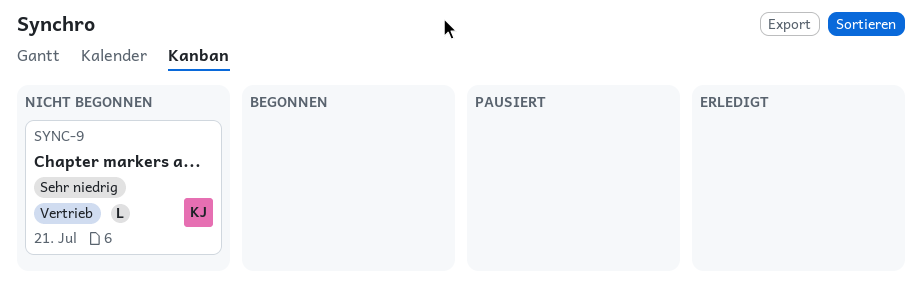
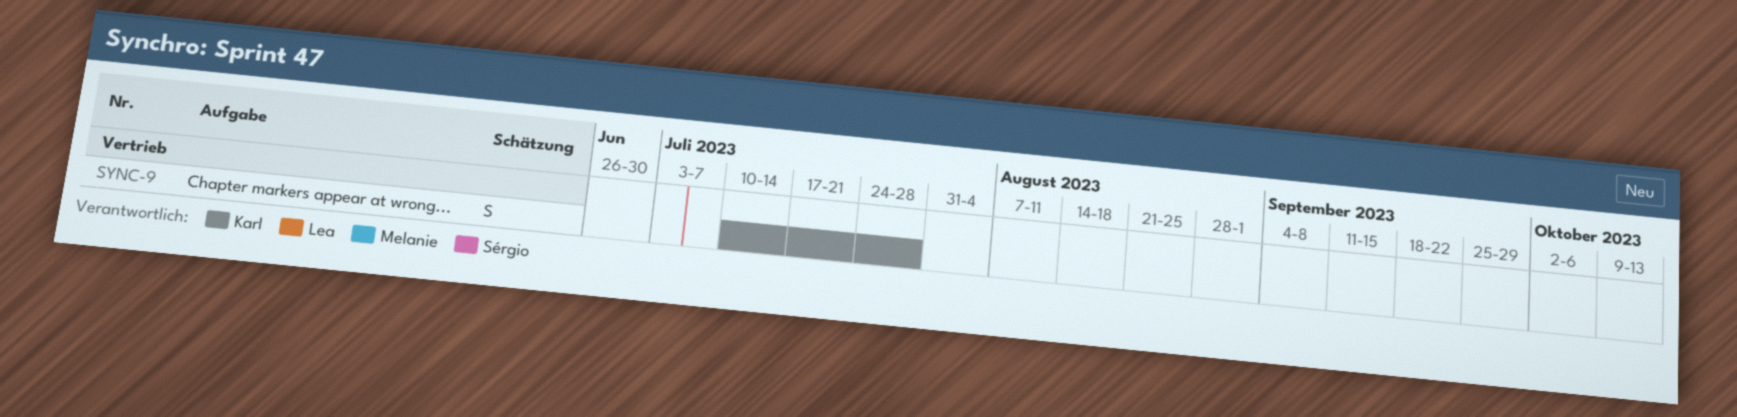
SYNC-9, estimate: L -> S
SYNC-9, due: Jul 21 -> Jul 28

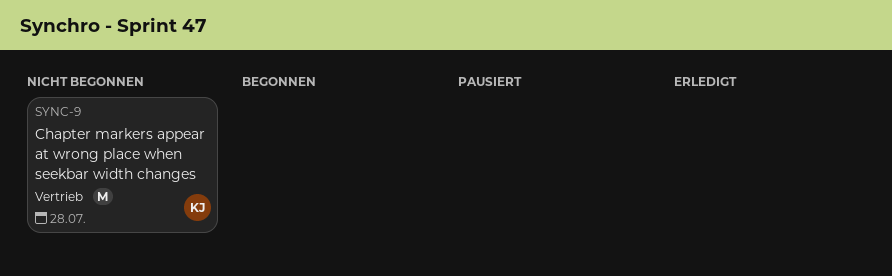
SYNC-9, estimate: S -> M

